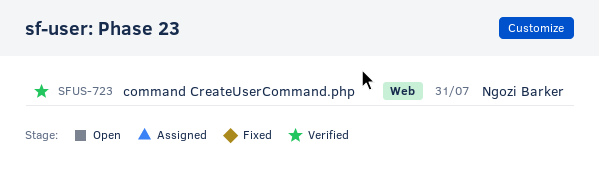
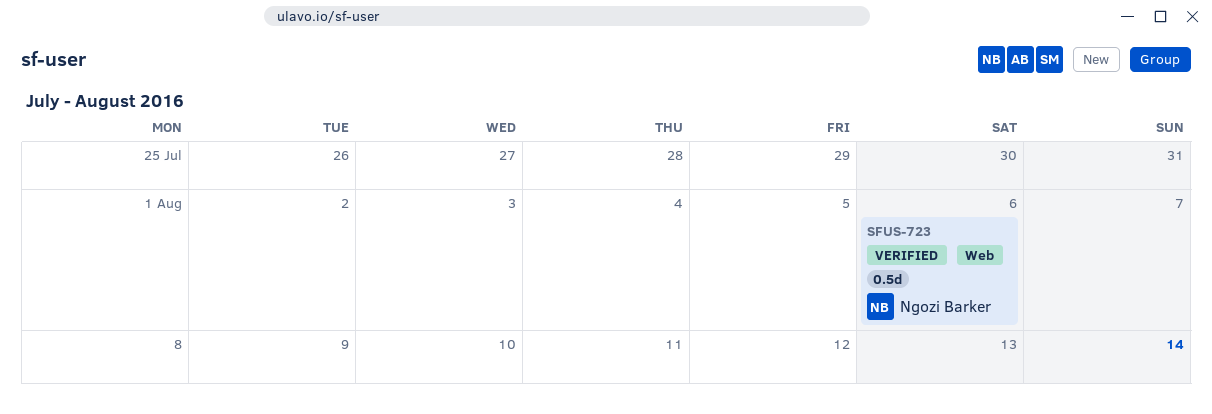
SFUS-723, due: Jul 31 -> Aug 6

